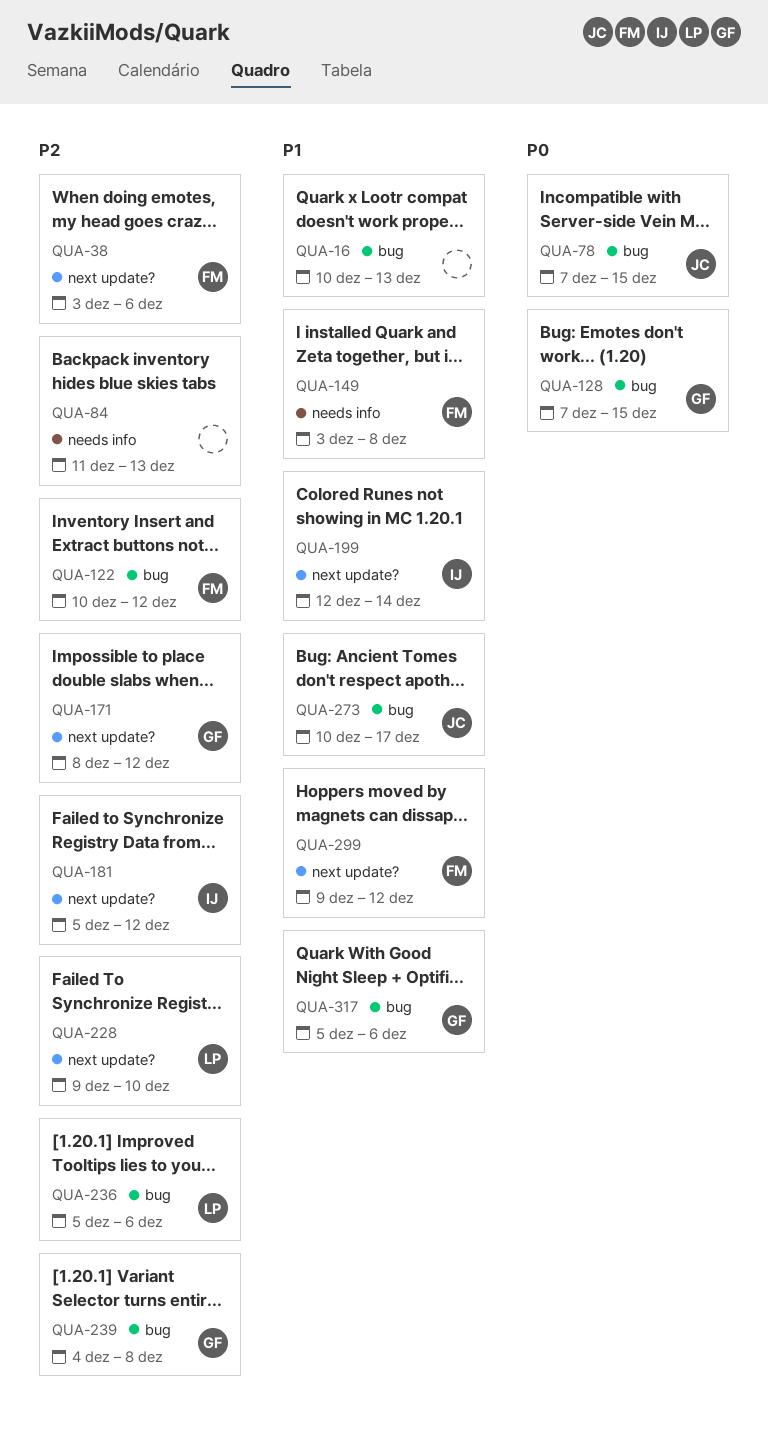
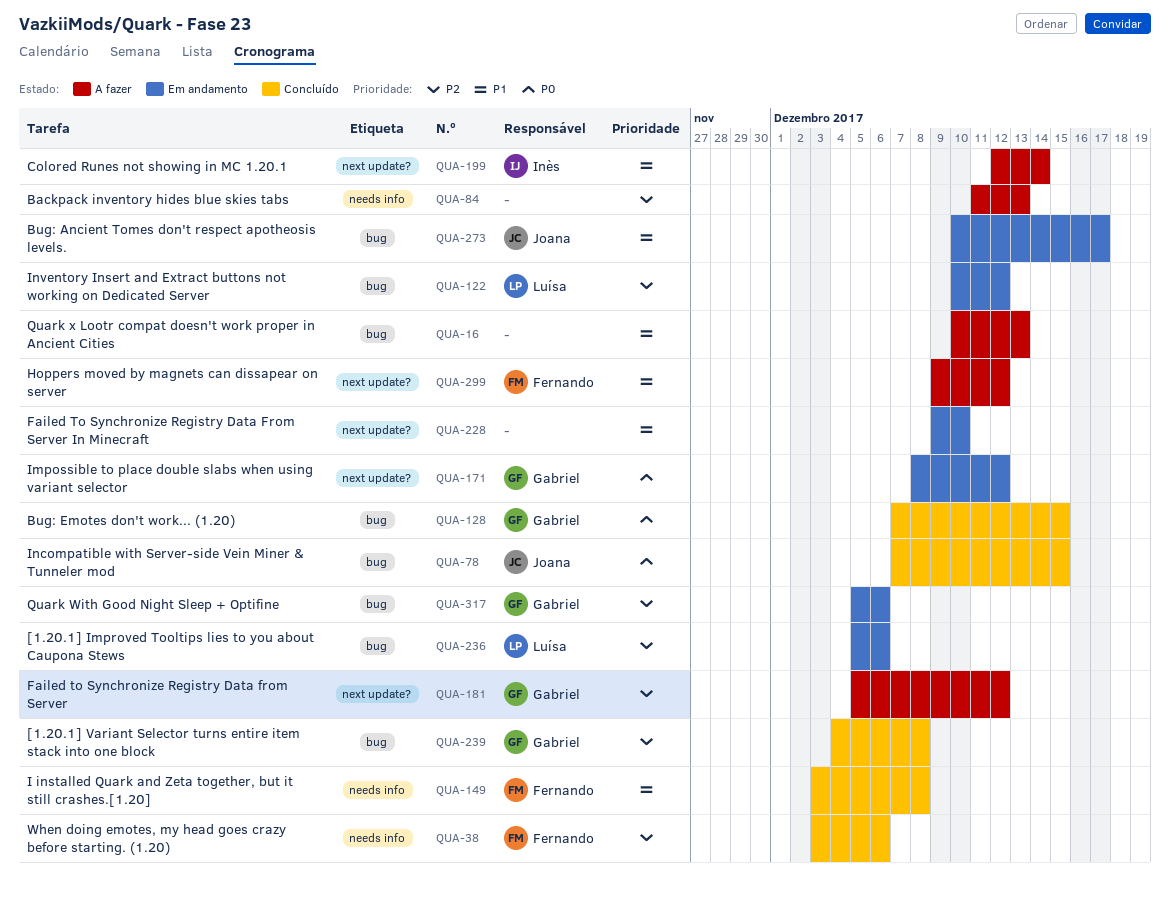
QUA-38, label: next update? -> needs info
QUA-122, owner: Fernando -> Luísa
QUA-171, priority: P2 -> P0
QUA-181, owner: Inès -> Gabriel
QUA-228, owner: Luísa -> none
QUA-228, priority: P2 -> P1
QUA-317, priority: P1 -> P2

